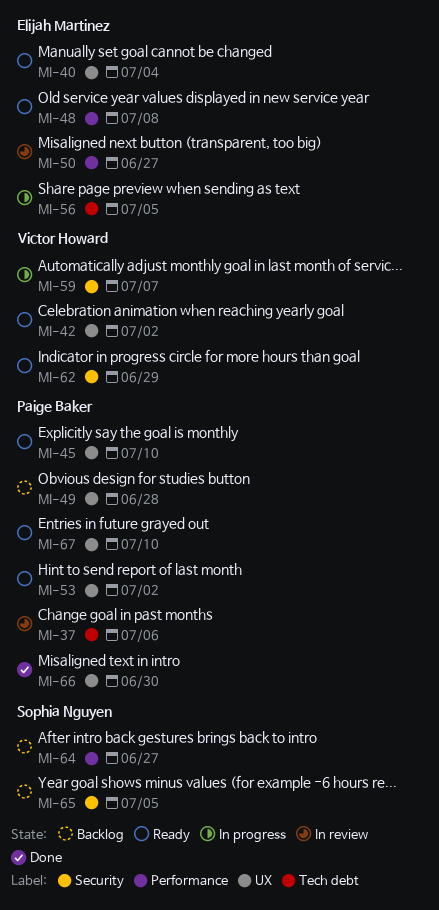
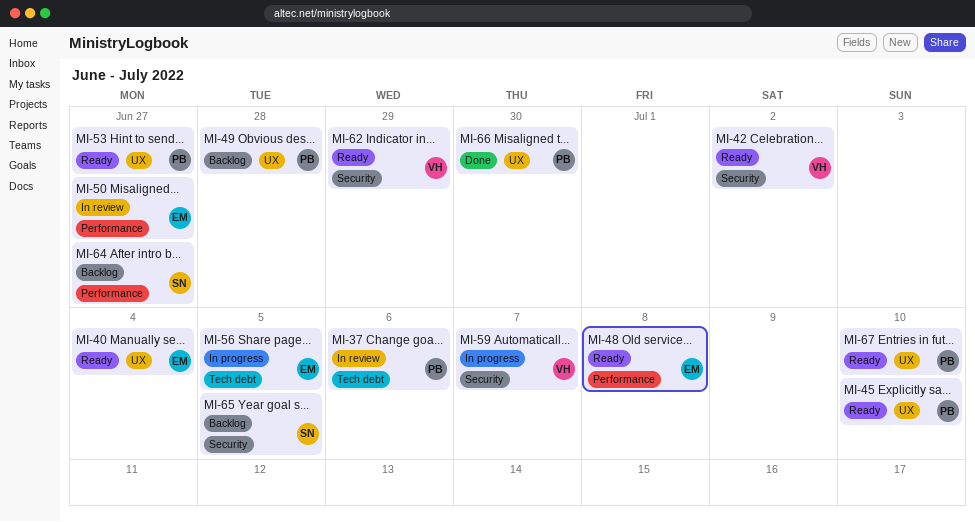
MI-42, label: UX -> Security
MI-53, due: Jul 2 -> Jun 27

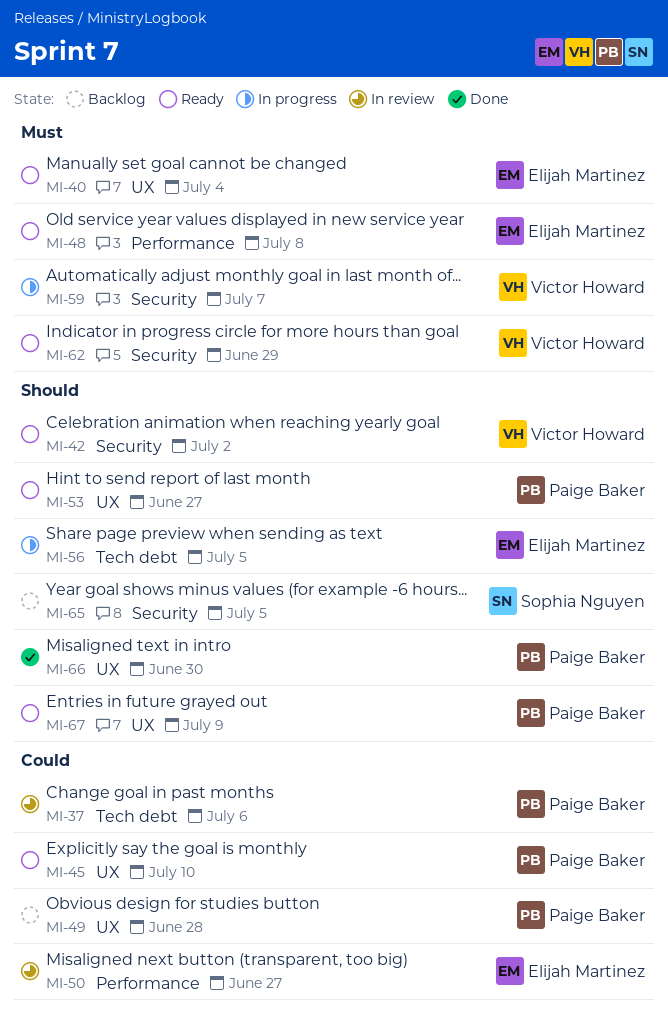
MI-64: present -> none
MI-67, due: Jul 10 -> Jul 9

